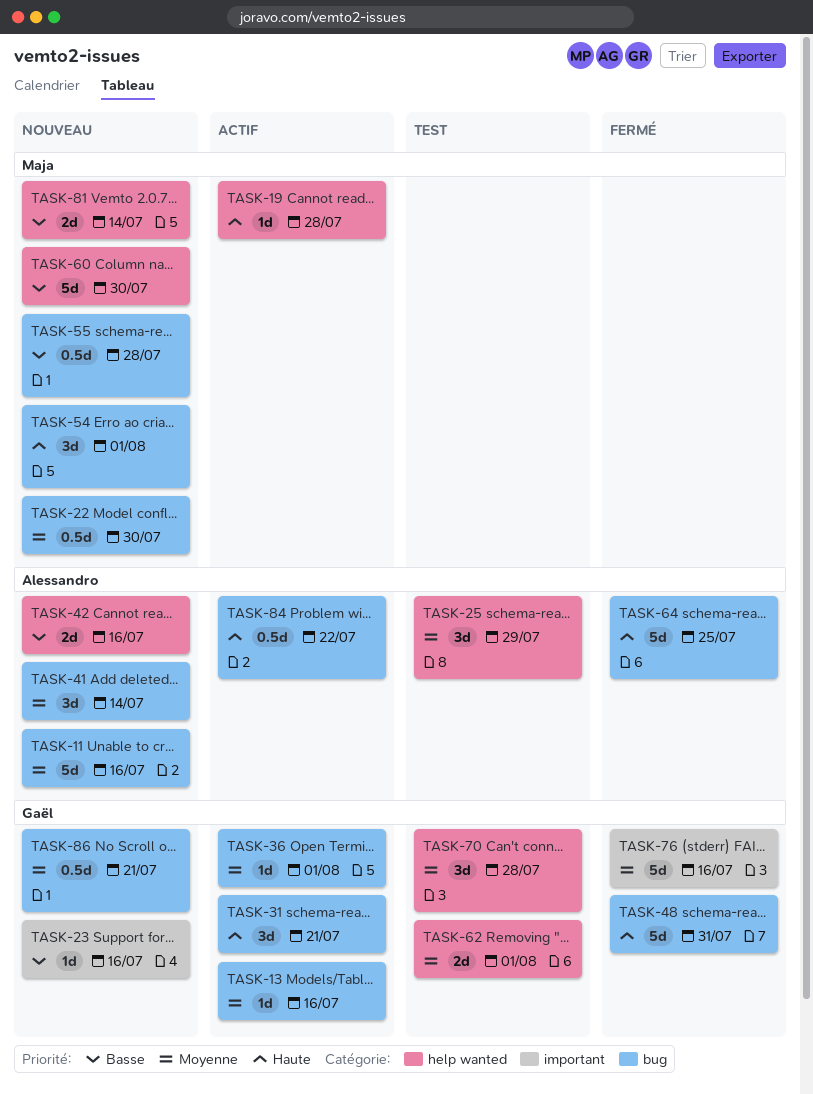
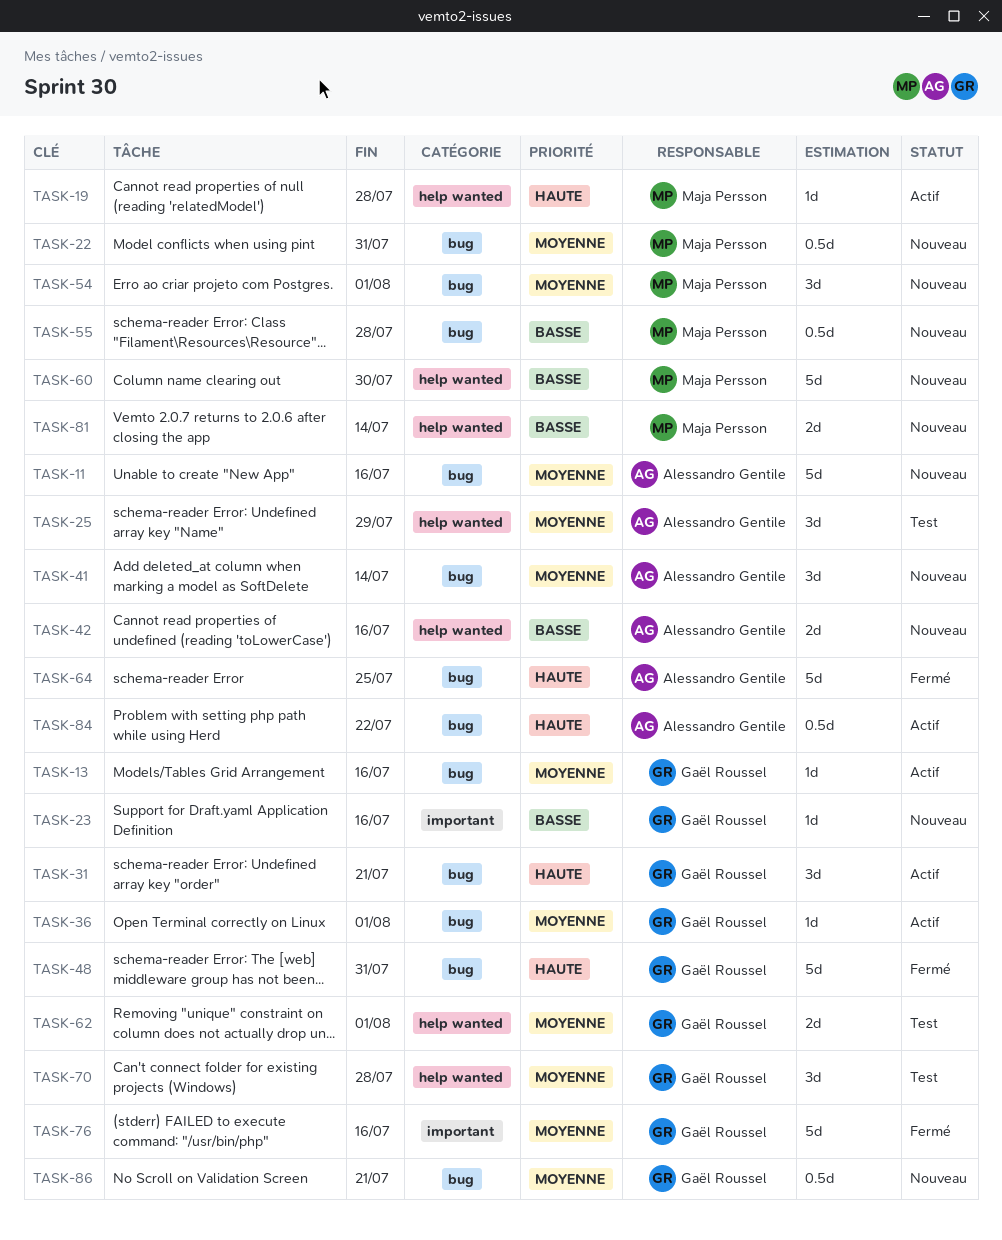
TASK-22, due: Jul 30 -> Jul 31
TASK-54, priority: Haute -> Moyenne

